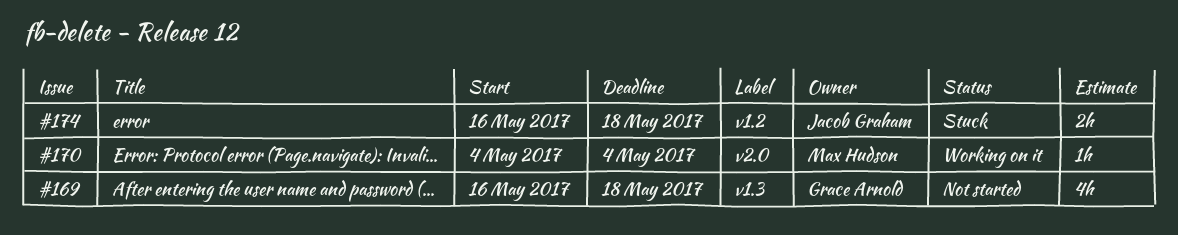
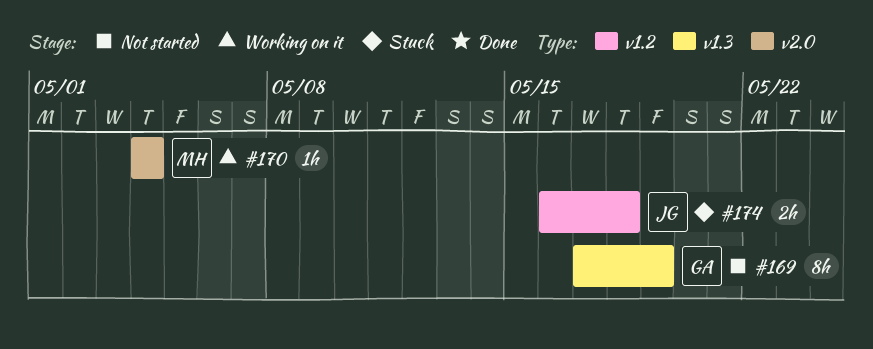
#169, estimate: 4h -> 8h
#169, start: May 16 -> May 17
#169, due: May 18 -> May 19

